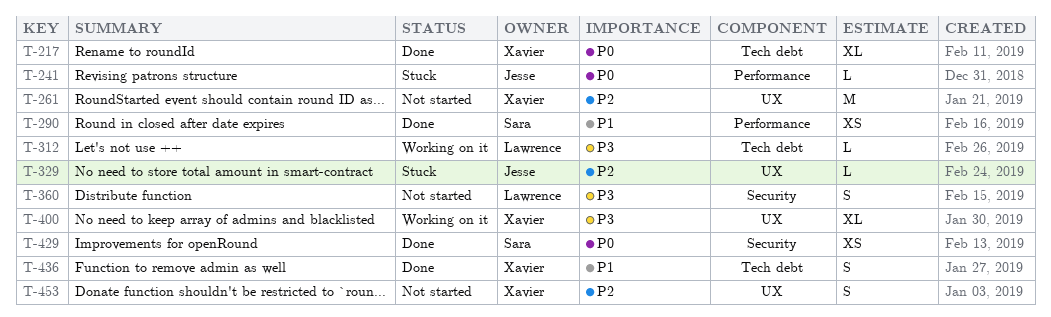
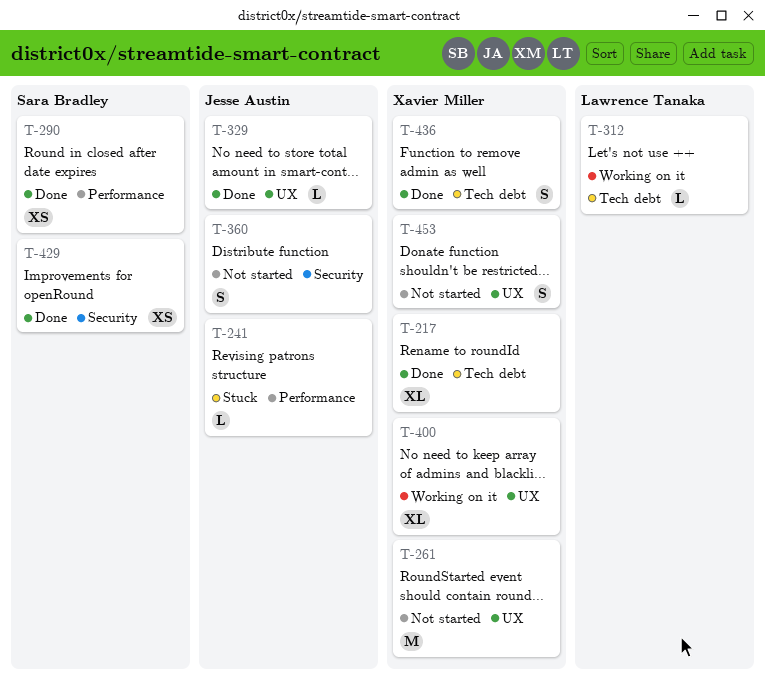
T-329, status: Stuck -> Done
T-360, owner: Lawrence Tanaka -> Jesse Austin

